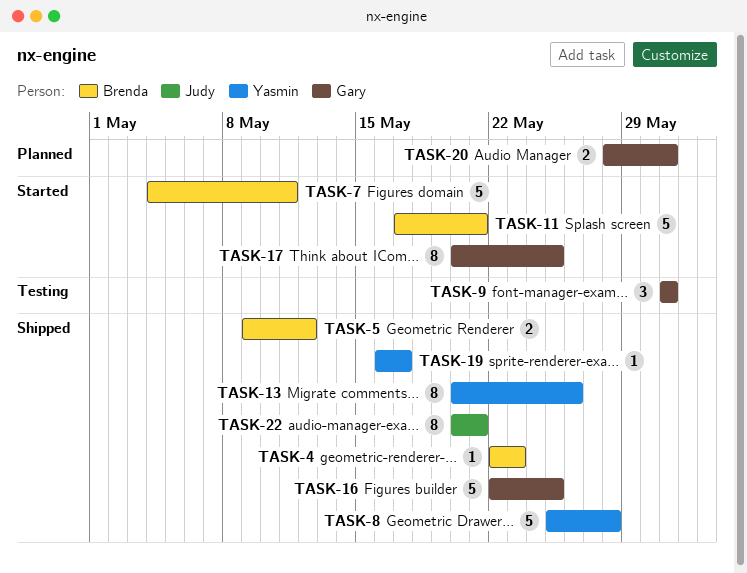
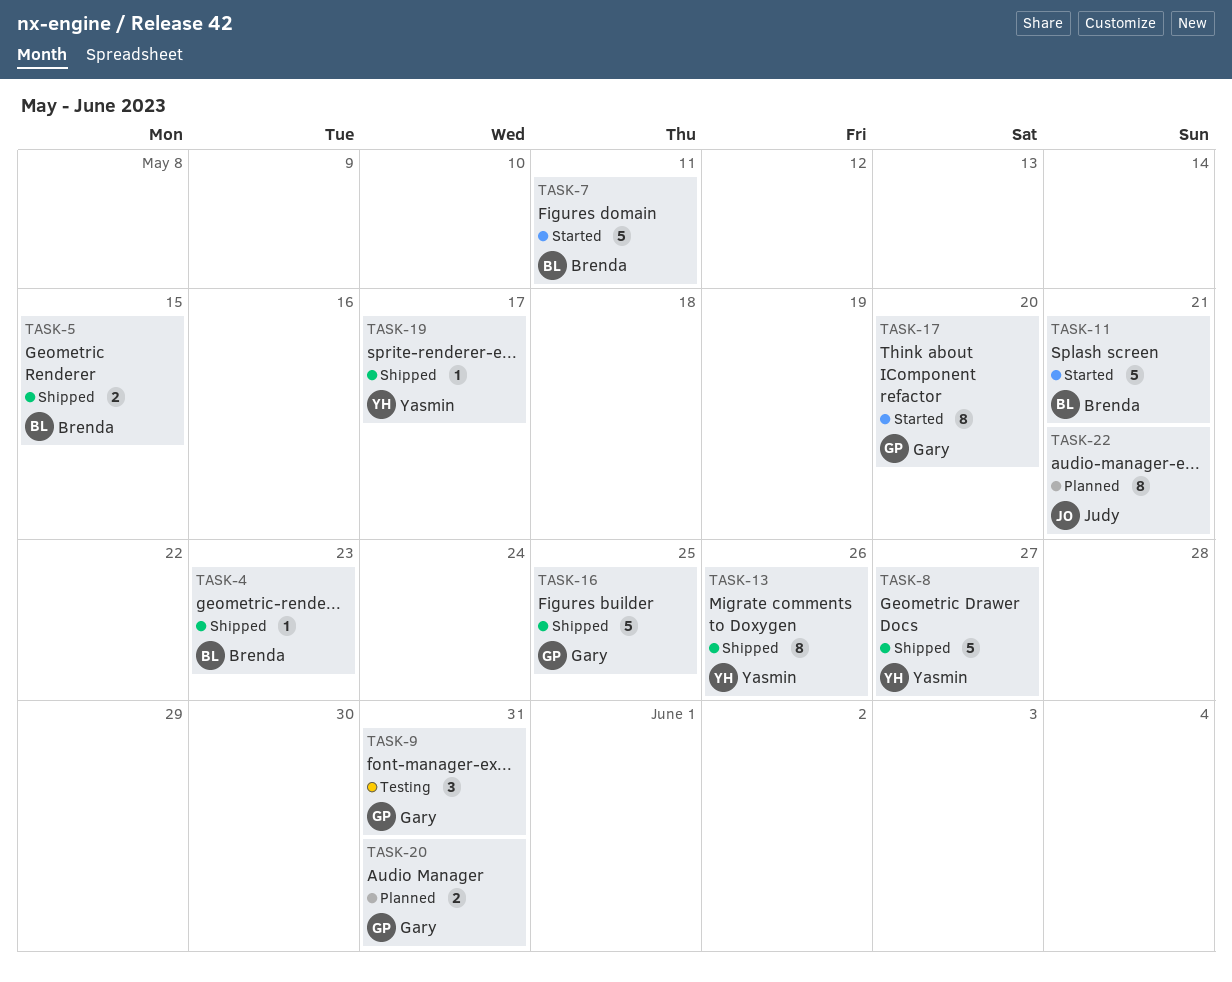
TASK-5, due: May 12 -> May 15
TASK-8, due: May 28 -> May 27
TASK-17, due: May 25 -> May 20
TASK-22, status: Shipped -> Planned

